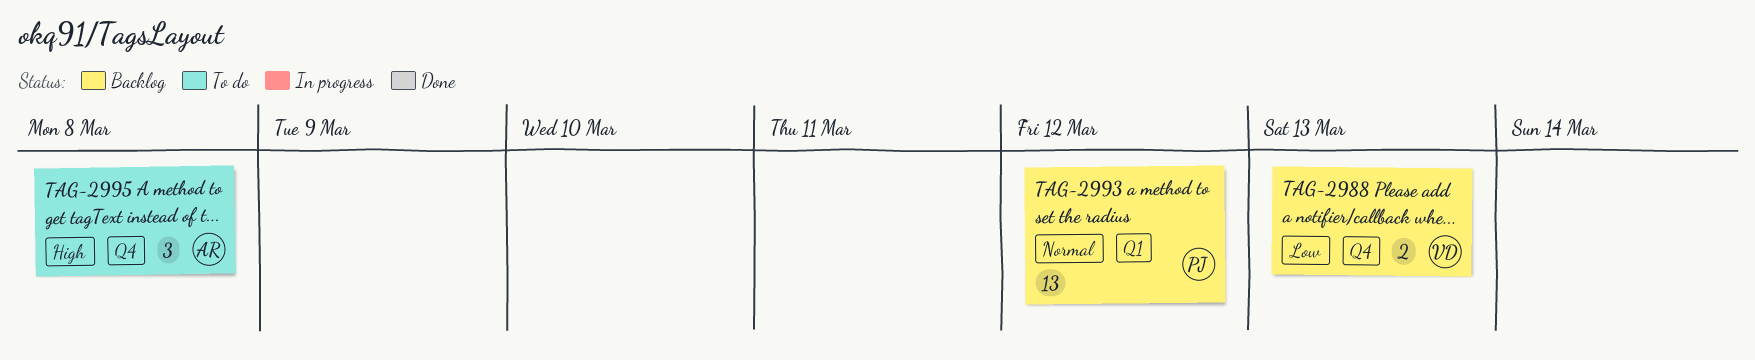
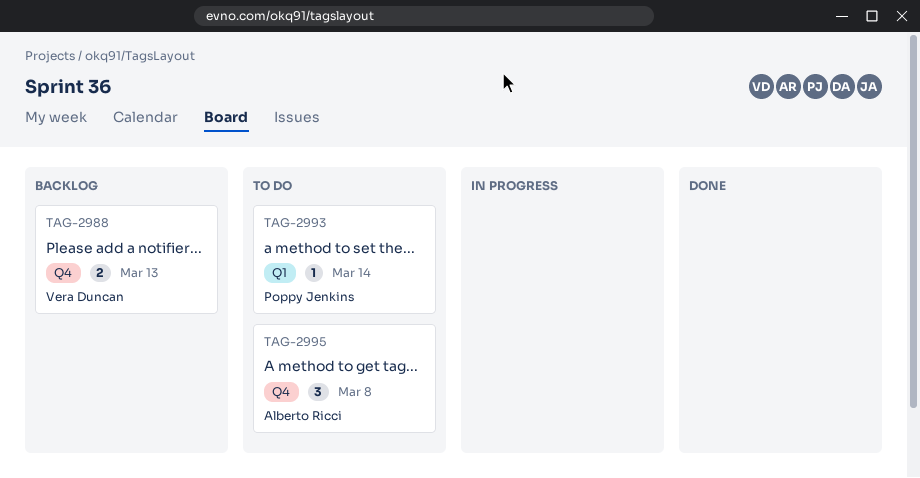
TAG-2993, status: Backlog -> To do
TAG-2993, estimate: 13 -> 1
TAG-2993, due: Mar 12 -> Mar 14

